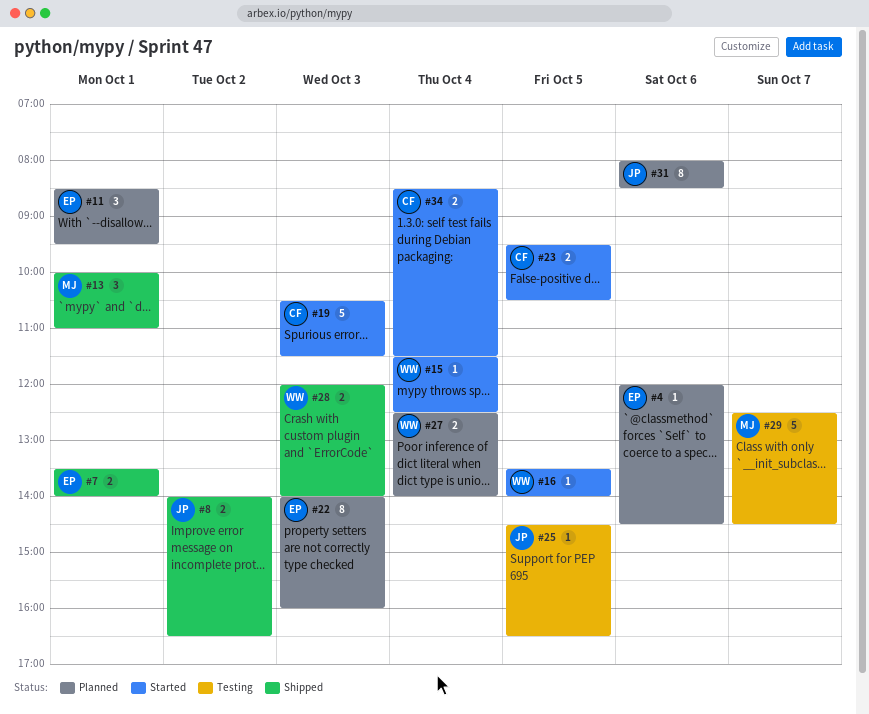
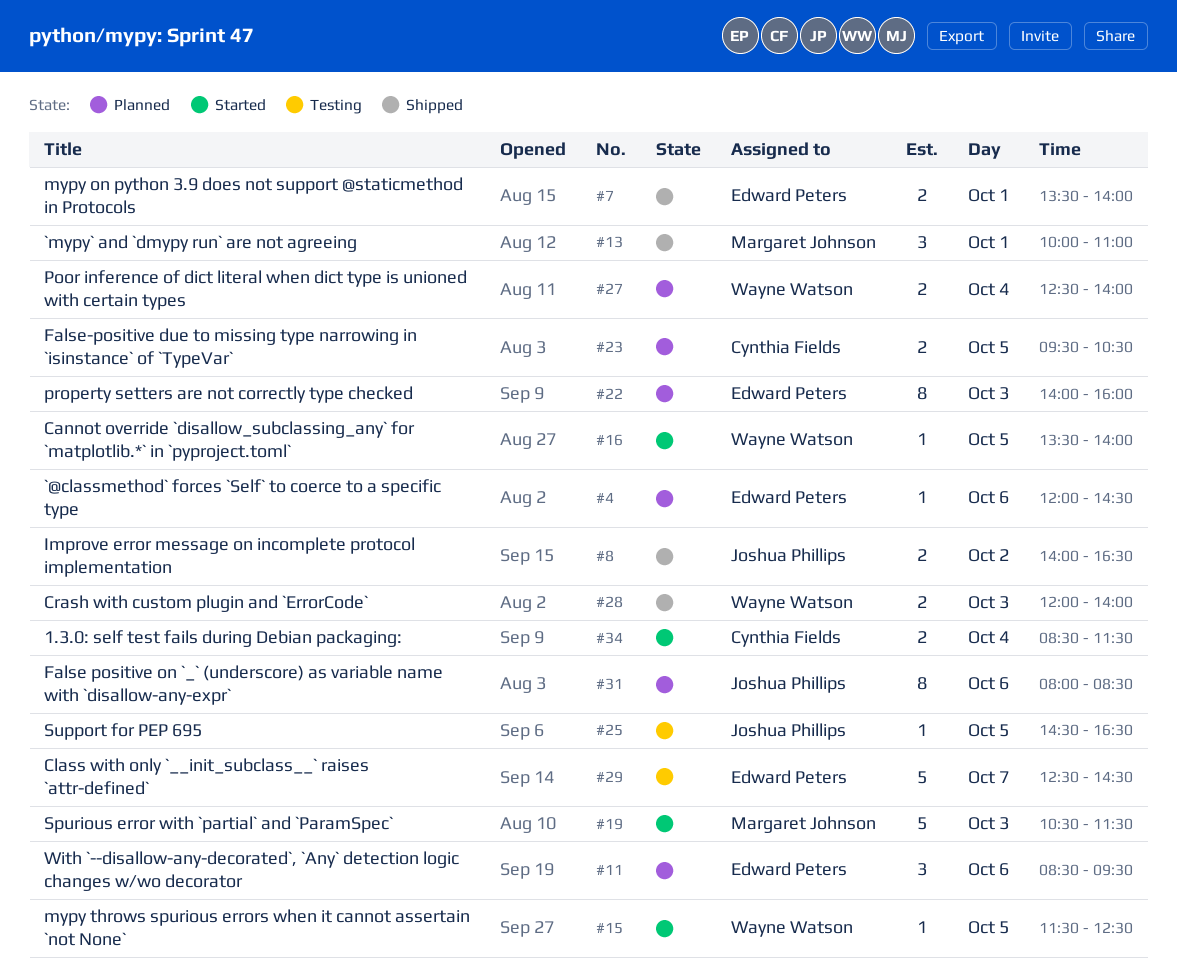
#11, day: Oct 1 -> Oct 6
#15, day: Oct 4 -> Oct 5
#19, owner: Cynthia Fields -> Margaret Johnson
#23, status: Started -> Planned
#29, owner: Margaret Johnson -> Edward Peters

